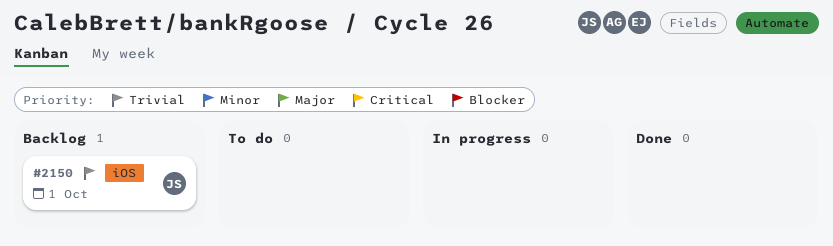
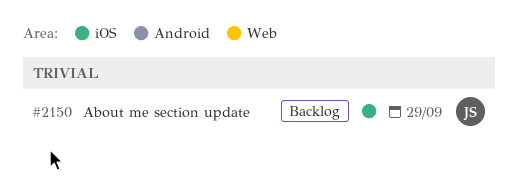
#2150, due: Oct 1 -> Sep 29

